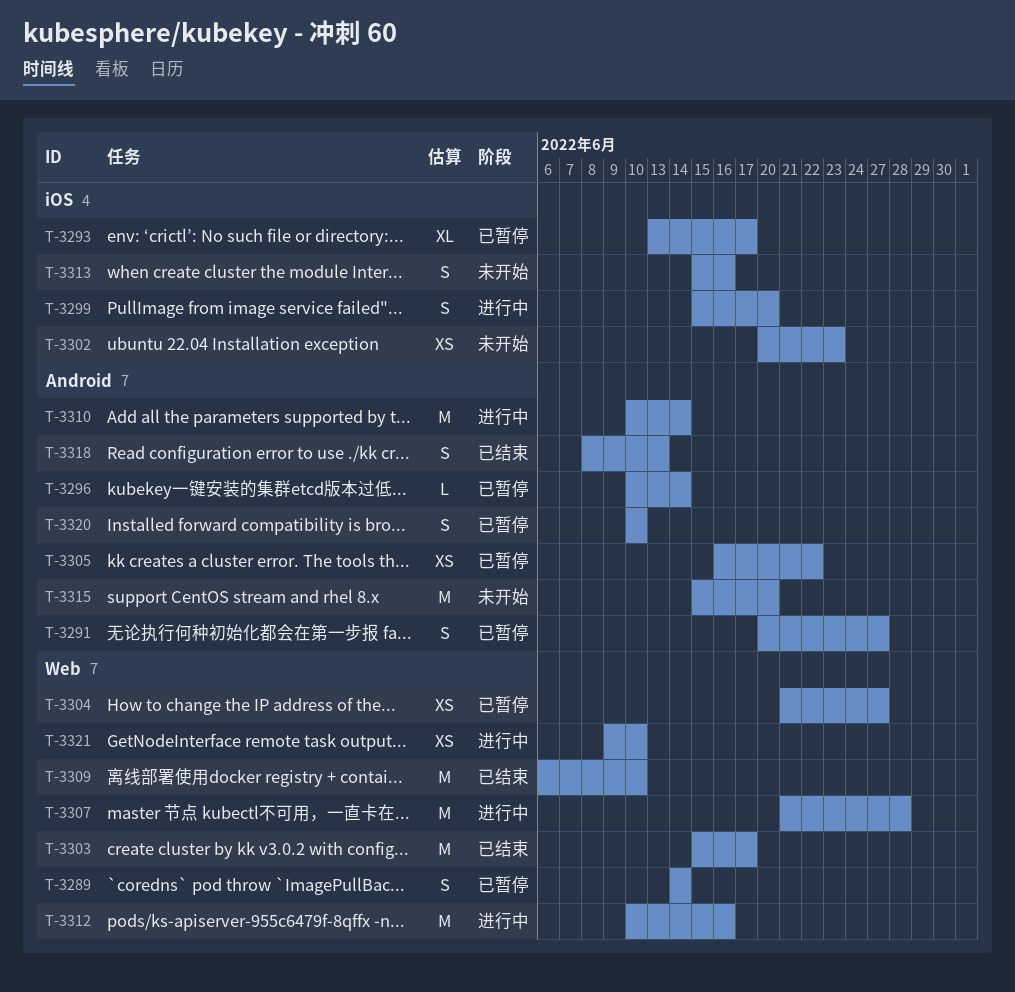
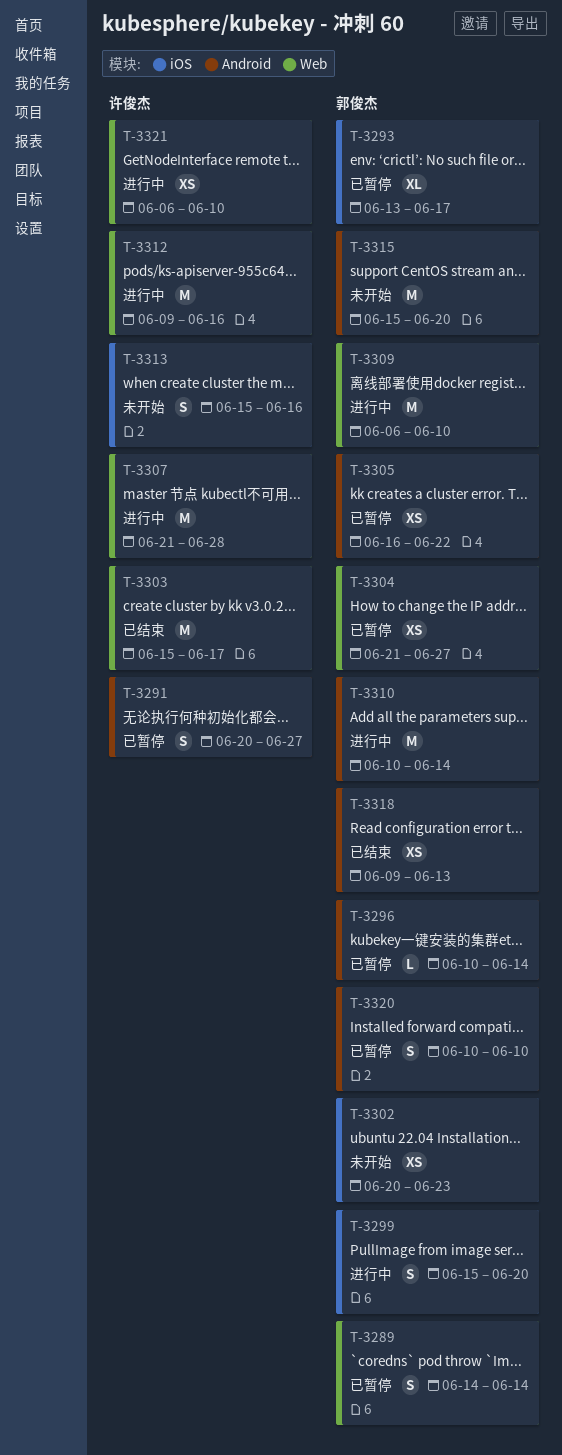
T-3309, status: 已结束 -> 进行中
T-3312, start: Jun 10 -> Jun 9
T-3318, estimate: S -> XS
T-3318, start: Jun 8 -> Jun 9
T-3321, start: Jun 9 -> Jun 6

